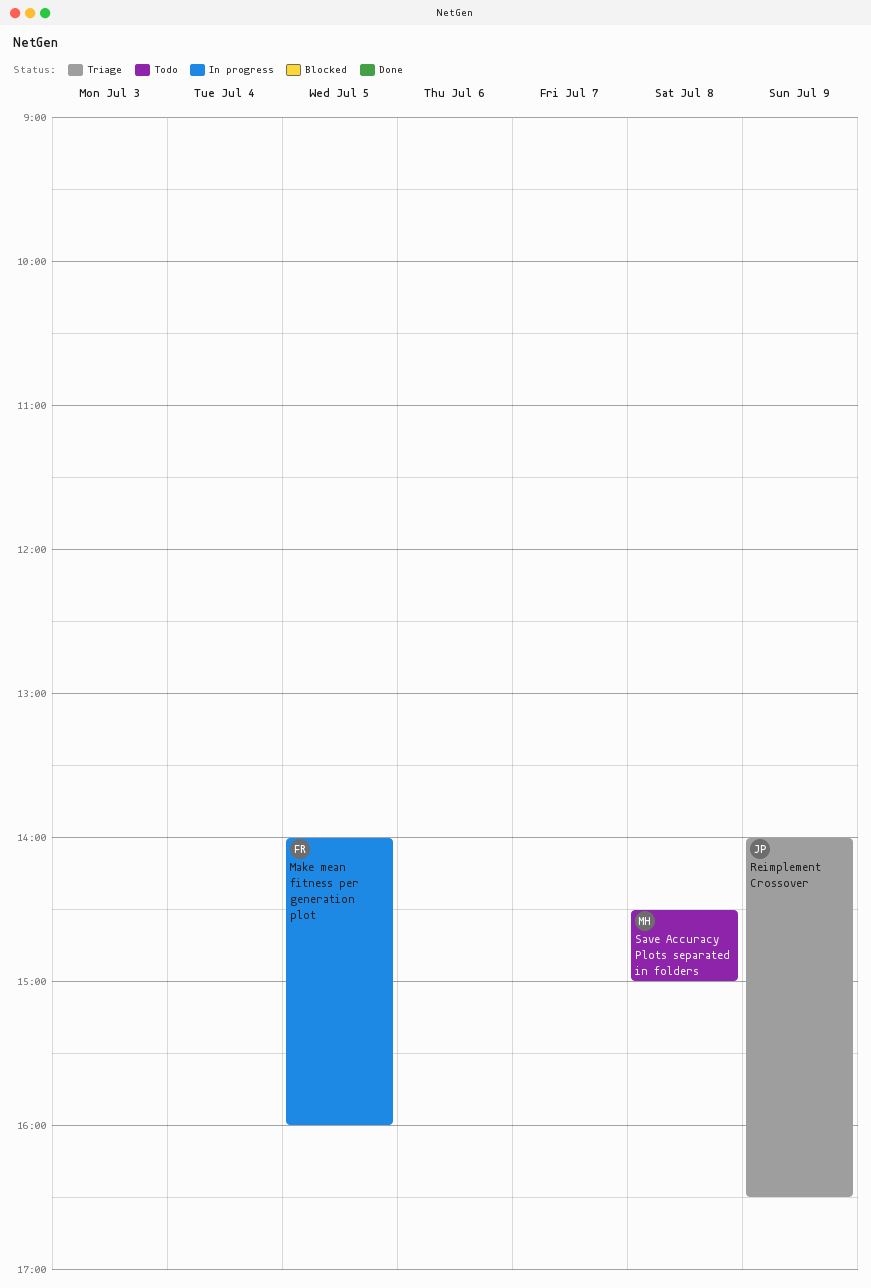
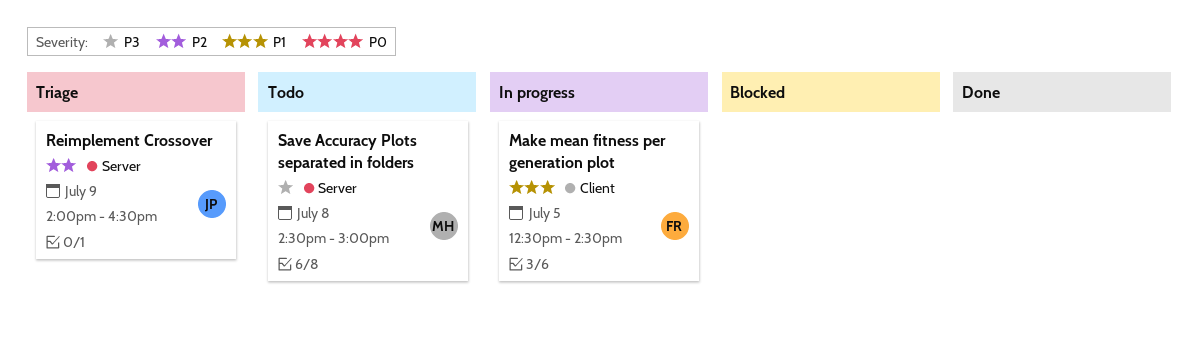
Make mean fitness per generation plot, begins: 14:00 -> 12:30
Make mean fitness per generation plot, ends: 16:00 -> 14:30

